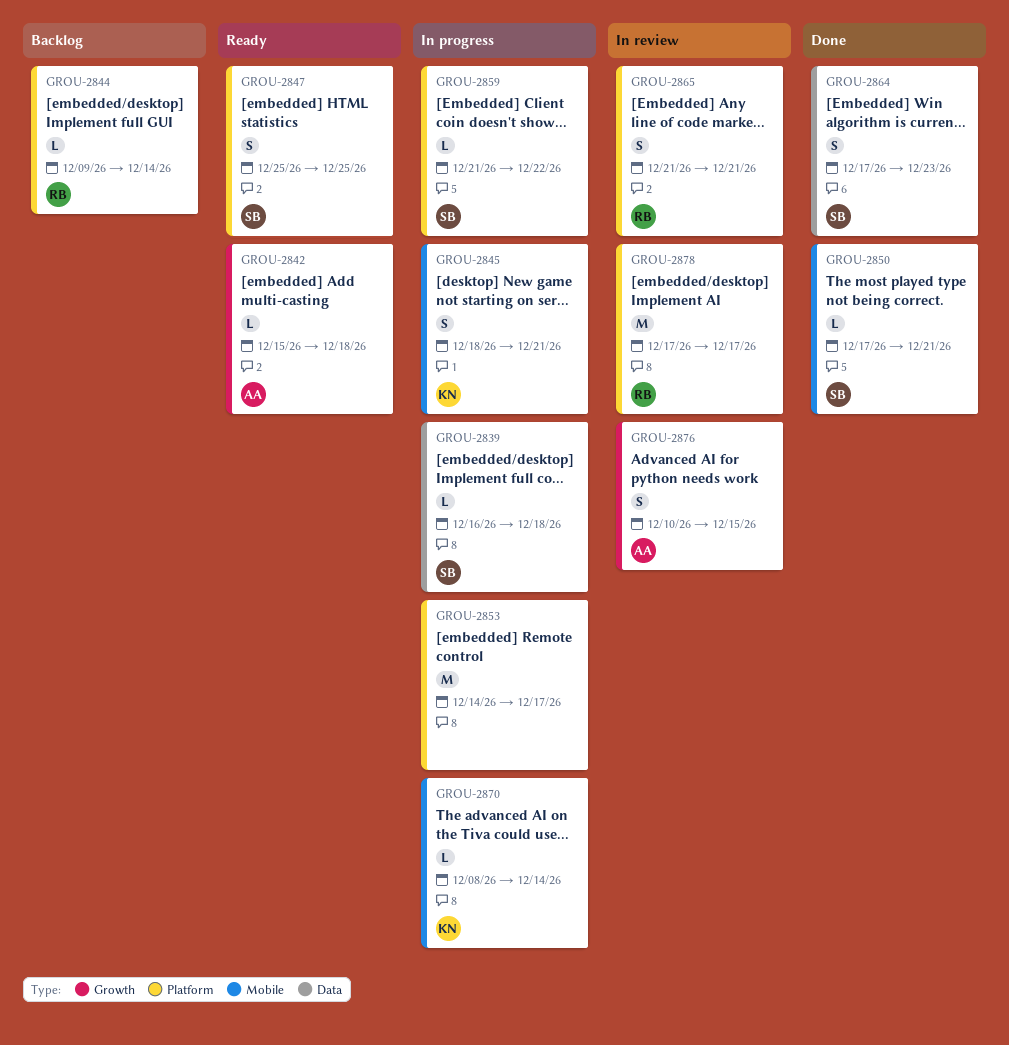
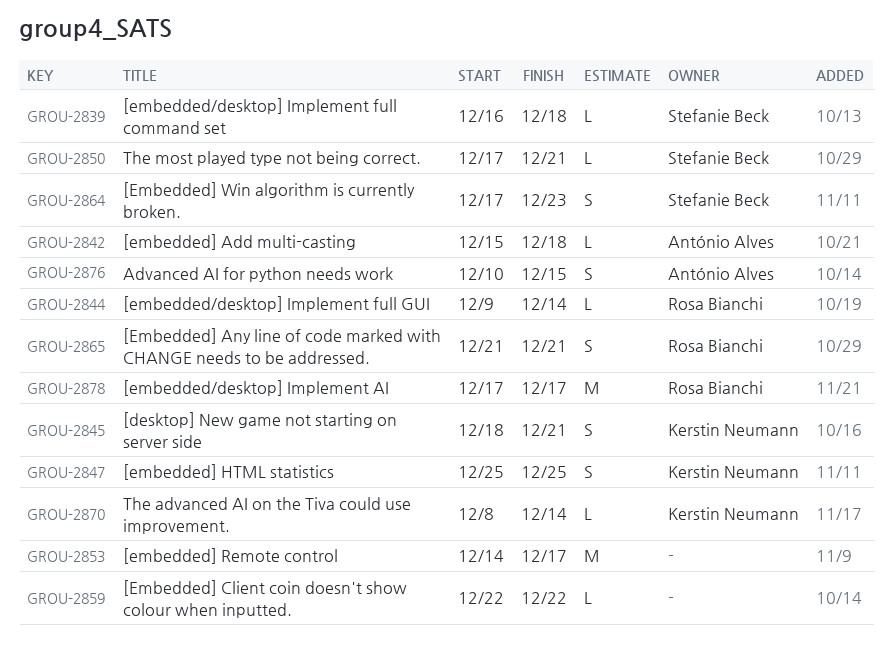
GROU-2847, owner: Stefanie Beck -> Kerstin Neumann
GROU-2859, owner: Stefanie Beck -> none
GROU-2859, start: Dec 21 -> Dec 22

